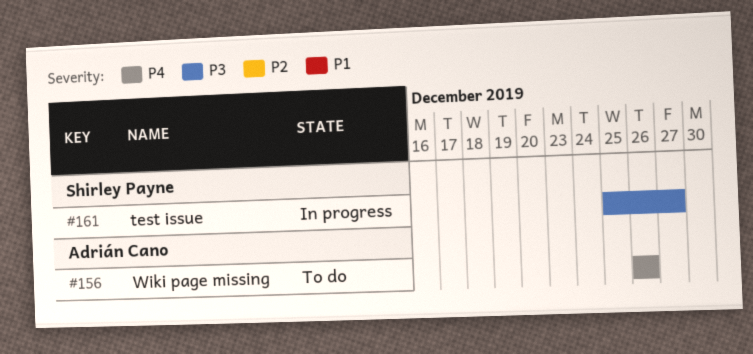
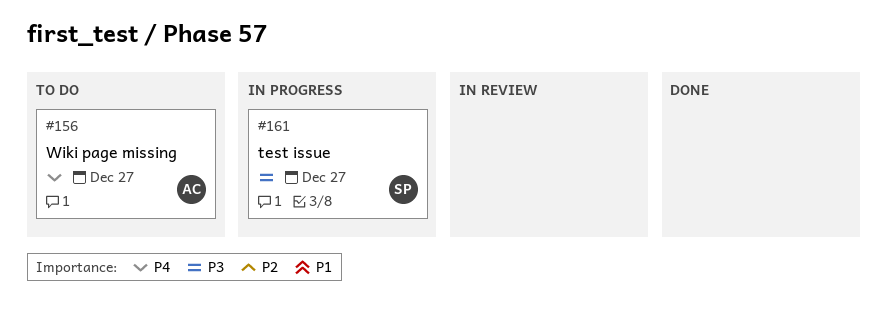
#156, due: Dec 26 -> Dec 27

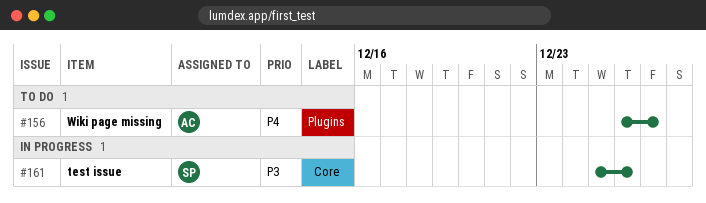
#161, due: Dec 27 -> Dec 26

